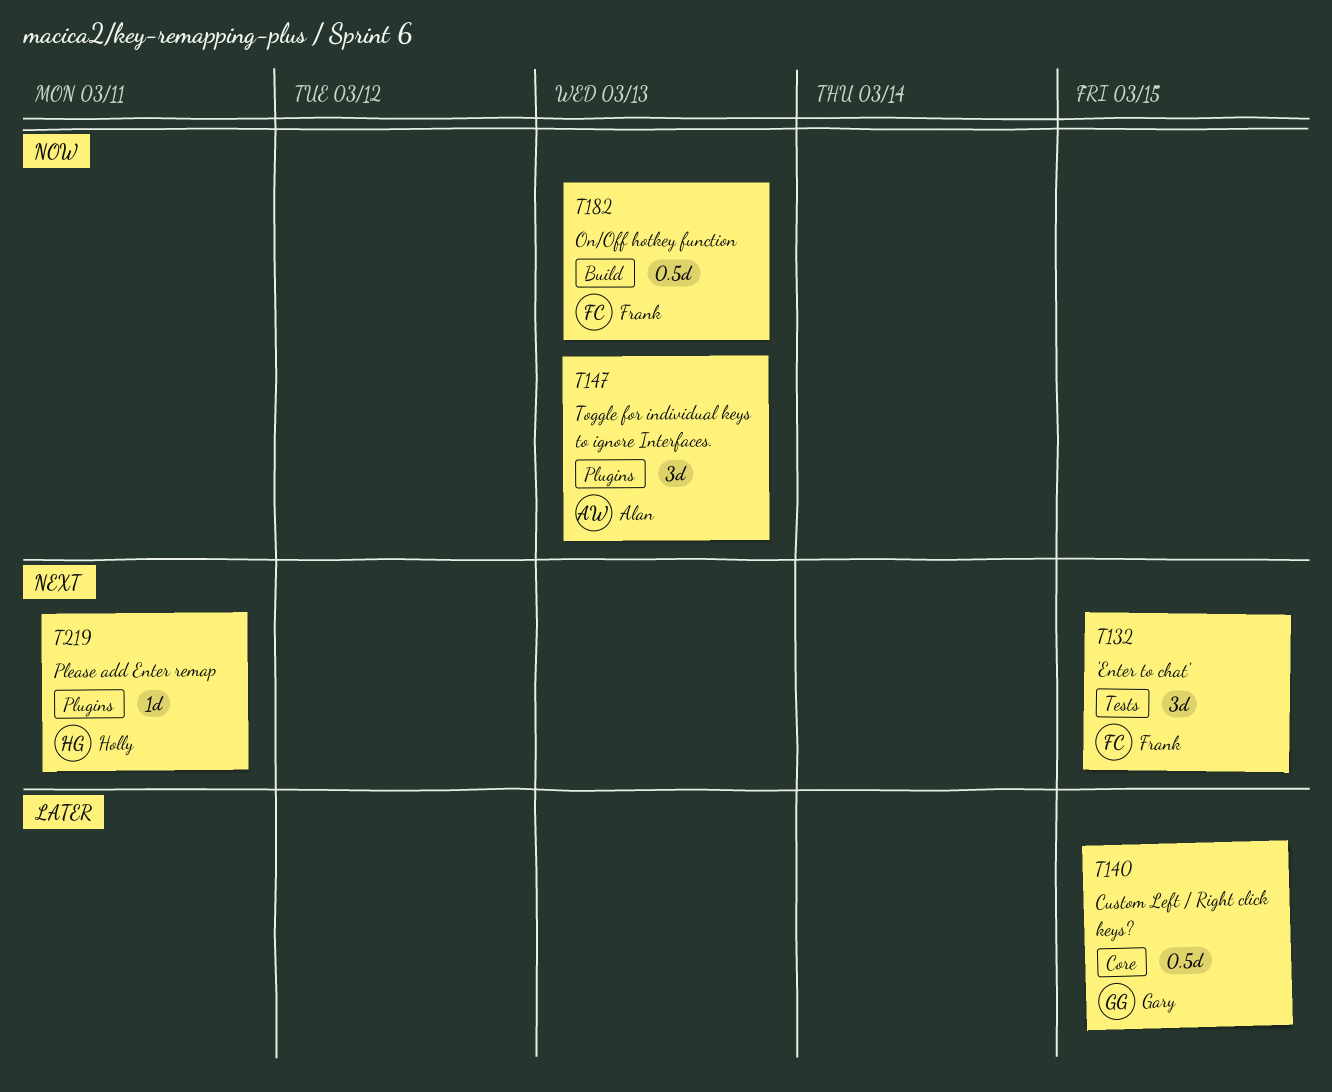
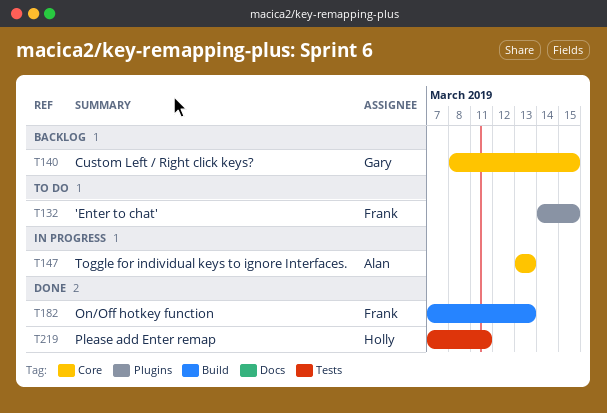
T132, label: Tests -> Plugins
T147, label: Plugins -> Core
T219, label: Plugins -> Tests

